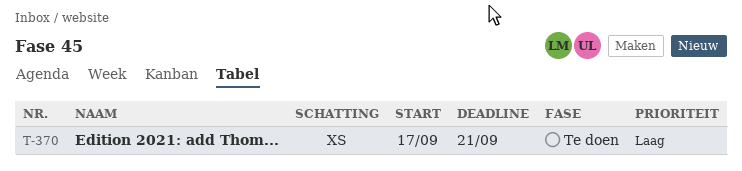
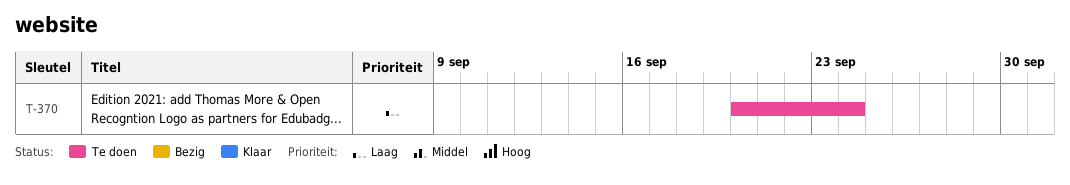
T-370, start: Sep 17 -> Sep 20
T-370, due: Sep 21 -> Sep 24

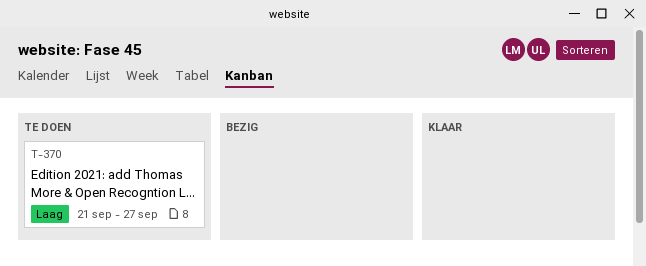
T-370, start: Sep 20 -> Sep 21
T-370, due: Sep 24 -> Sep 27

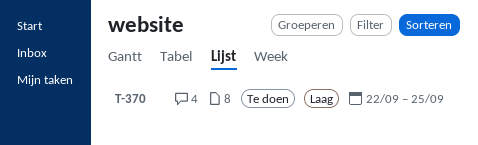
T-370, start: Sep 21 -> Sep 22
T-370, due: Sep 27 -> Sep 25

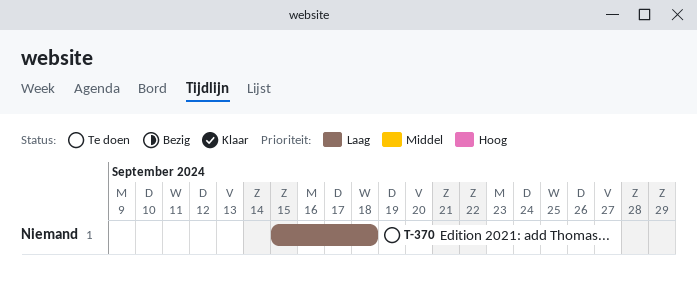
T-370, start: Sep 22 -> Sep 15
T-370, due: Sep 25 -> Sep 18

